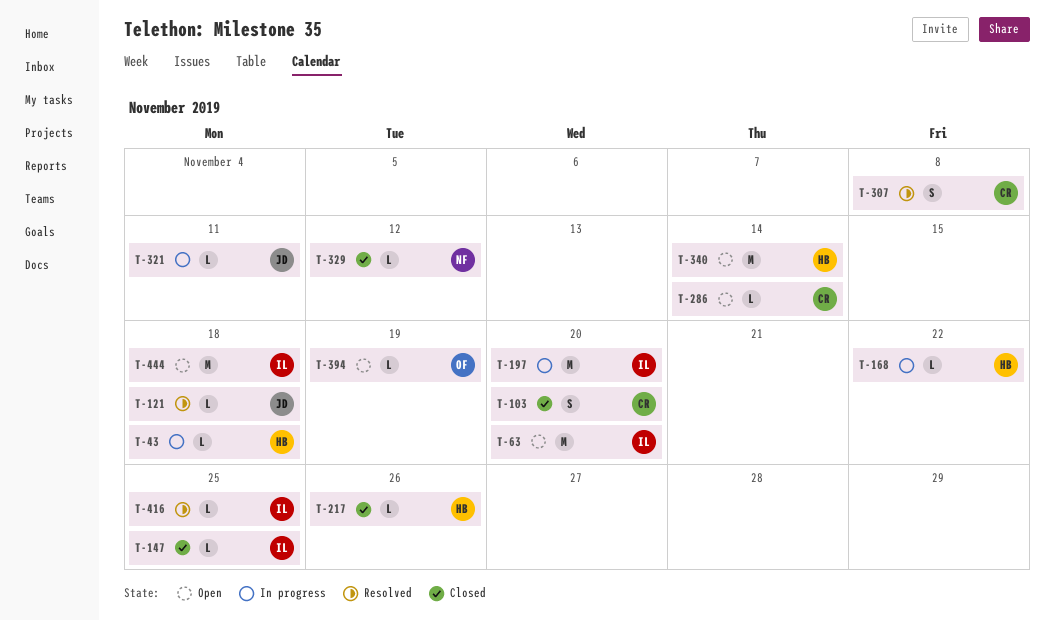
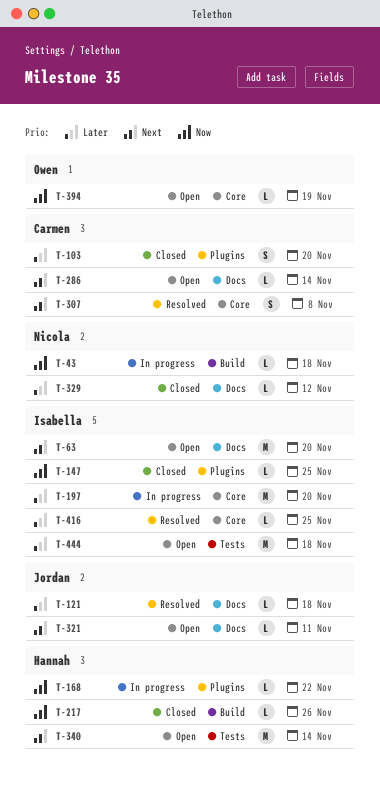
T-43, owner: Hannah -> Nicola
T-321, status: In progress -> Open

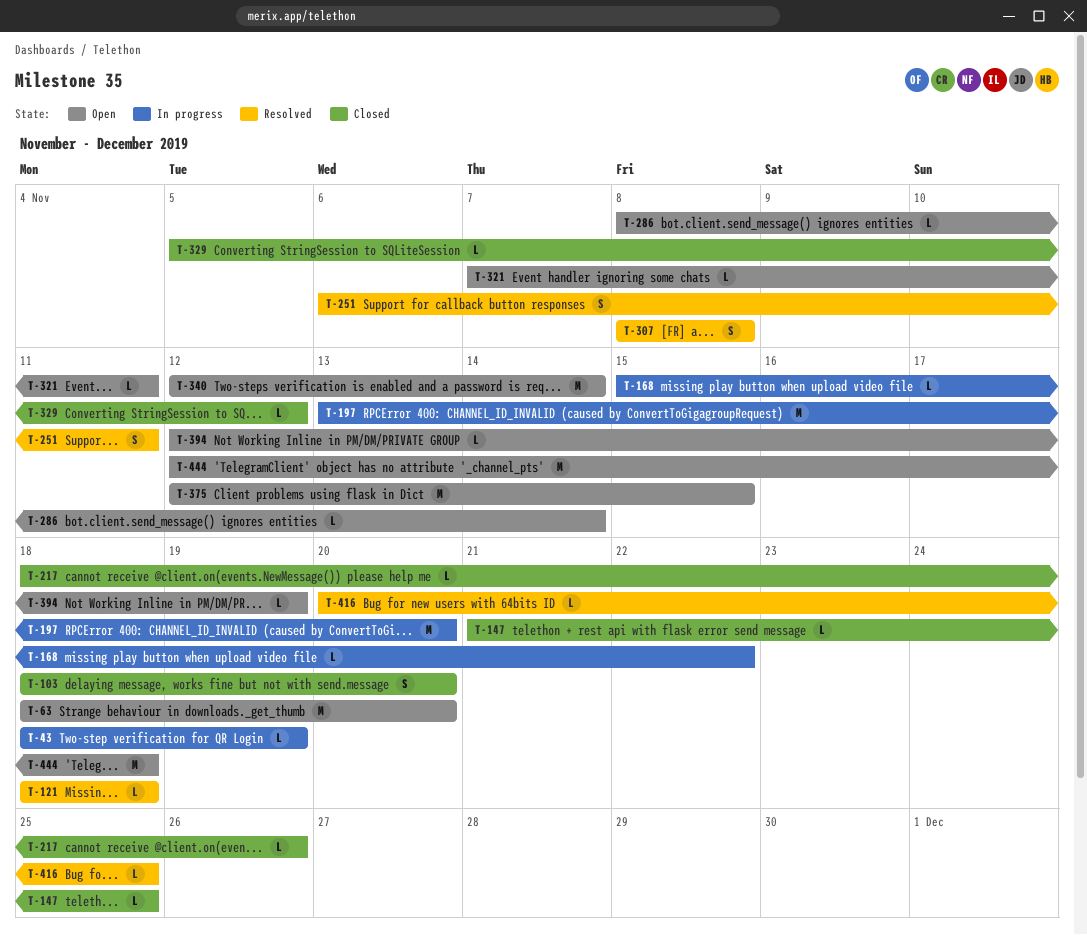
T-43, due: Nov 18 -> Nov 19
T-251: none -> present
T-375: none -> present

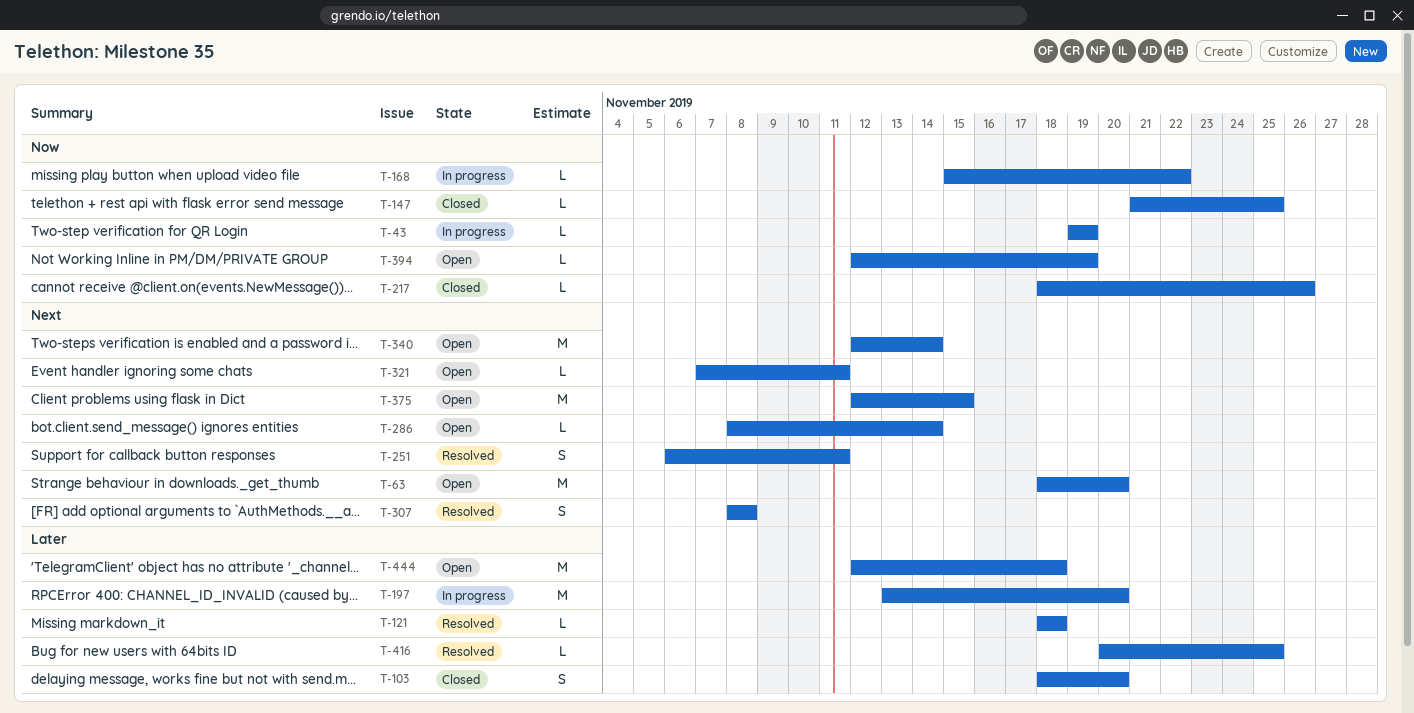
T-43, start: Nov 18 -> Nov 19
T-329: present -> none

